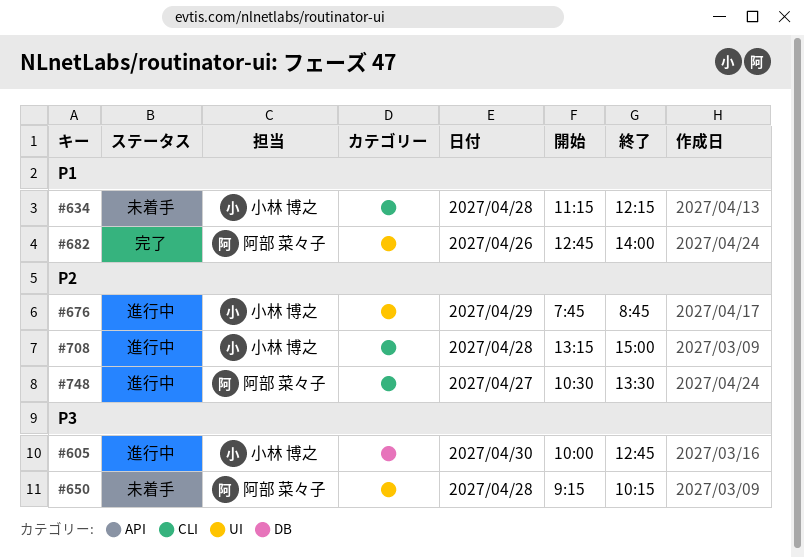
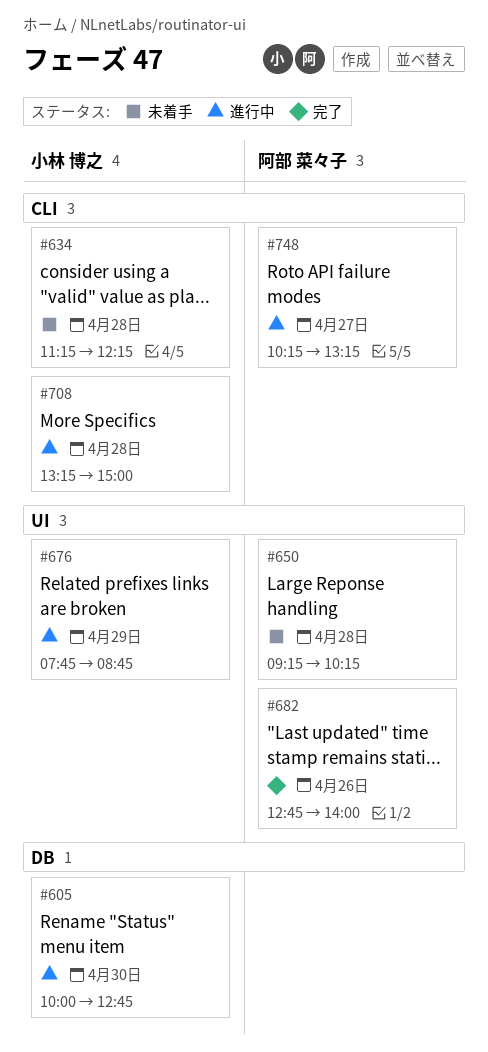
#748, begins: 10:30 -> 10:15
#748, ends: 13:30 -> 13:15

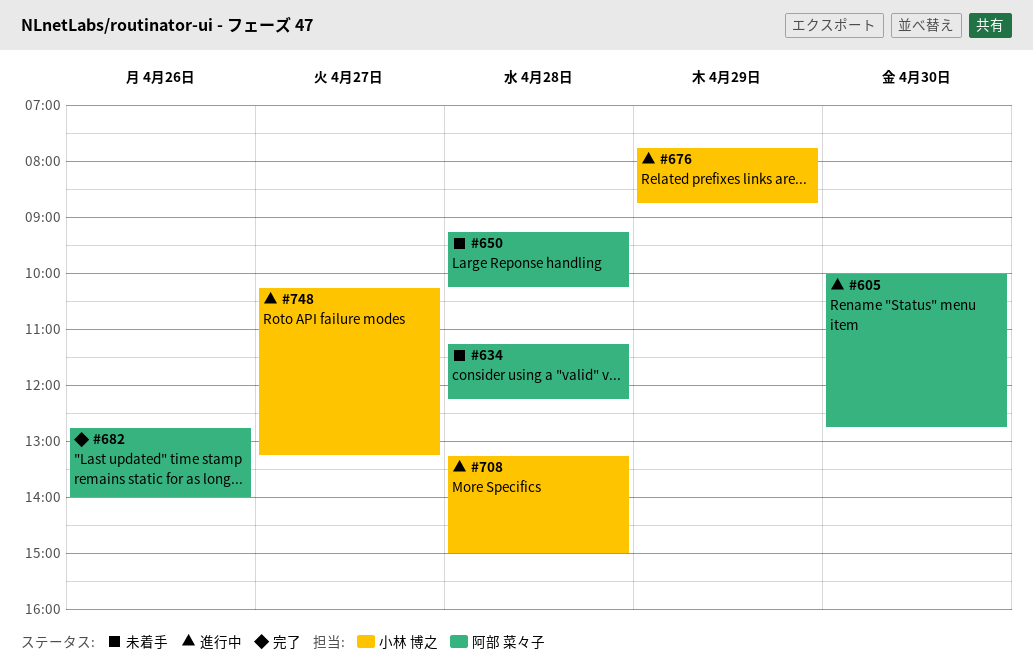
#605, owner: 小林 博之 -> 阿部 菜々子
#634, owner: 小林 博之 -> 阿部 菜々子
#748, owner: 阿部 菜々子 -> 小林 博之

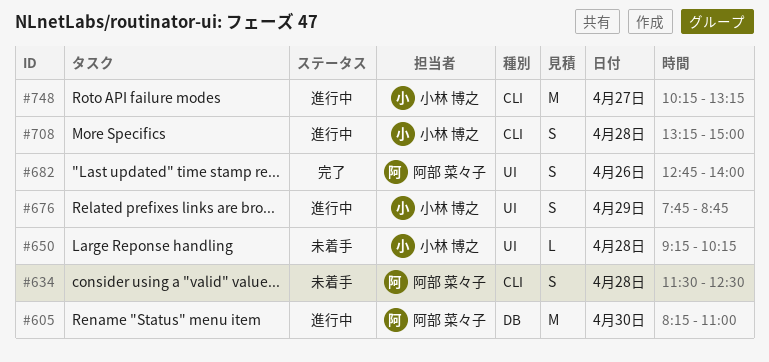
#605, begins: 10:00 -> 08:15
#605, ends: 12:45 -> 11:00
#634, begins: 11:15 -> 11:30
#634, ends: 12:15 -> 12:30
#650, owner: 阿部 菜々子 -> 小林 博之

